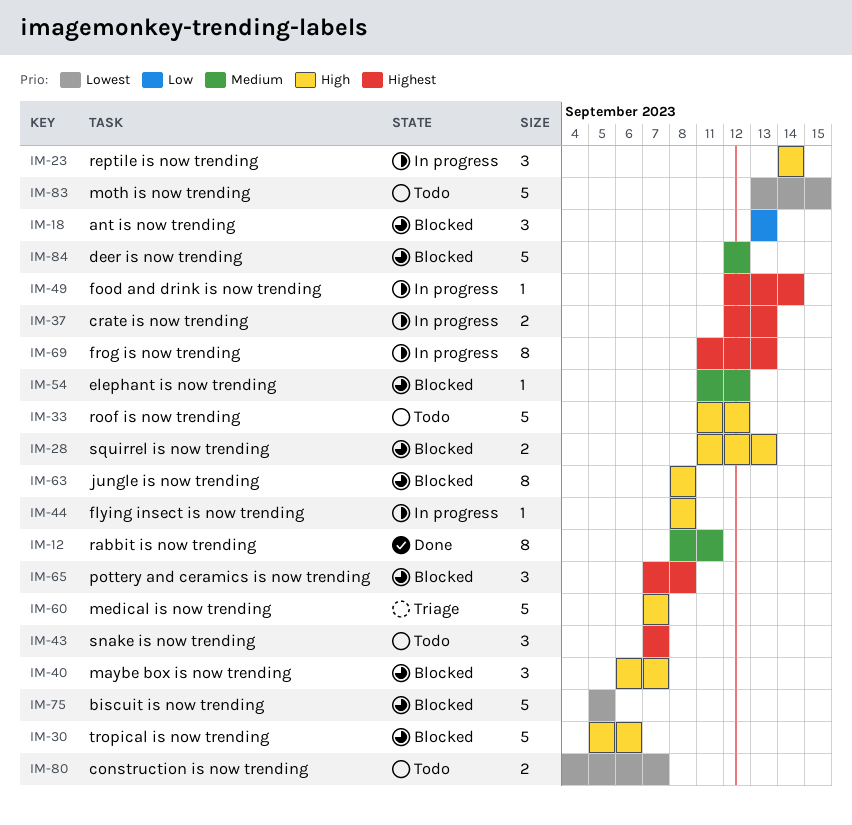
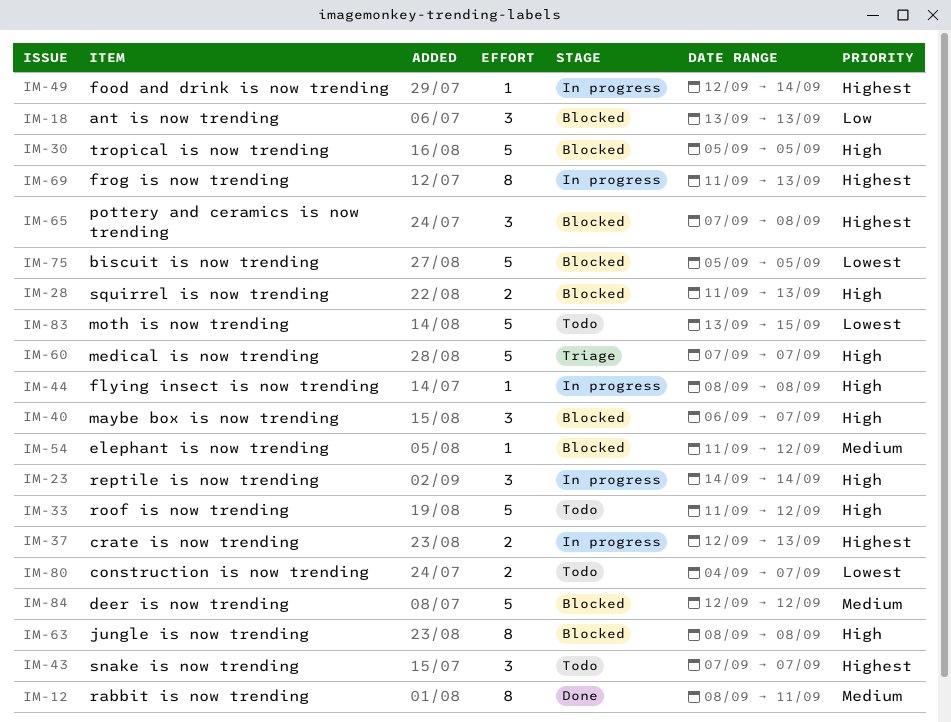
IM-30, due: Sep 6 -> Sep 5

